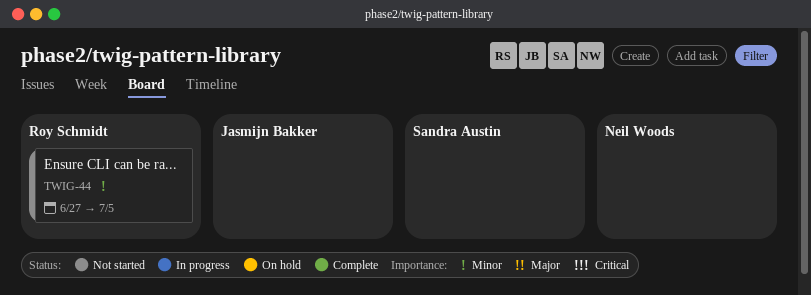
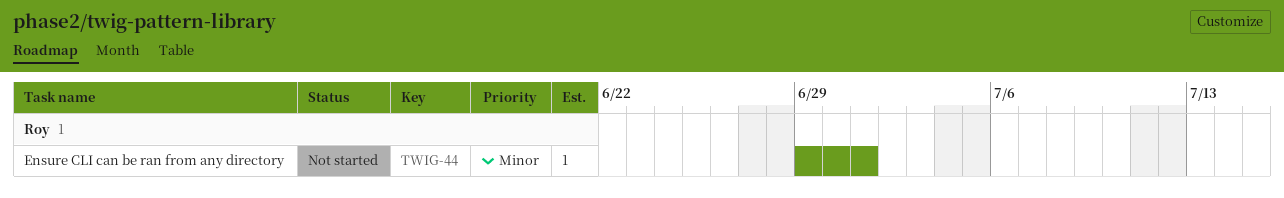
TWIG-44, start: Jun 27 -> Jun 29
TWIG-44, due: Jul 5 -> Jul 1

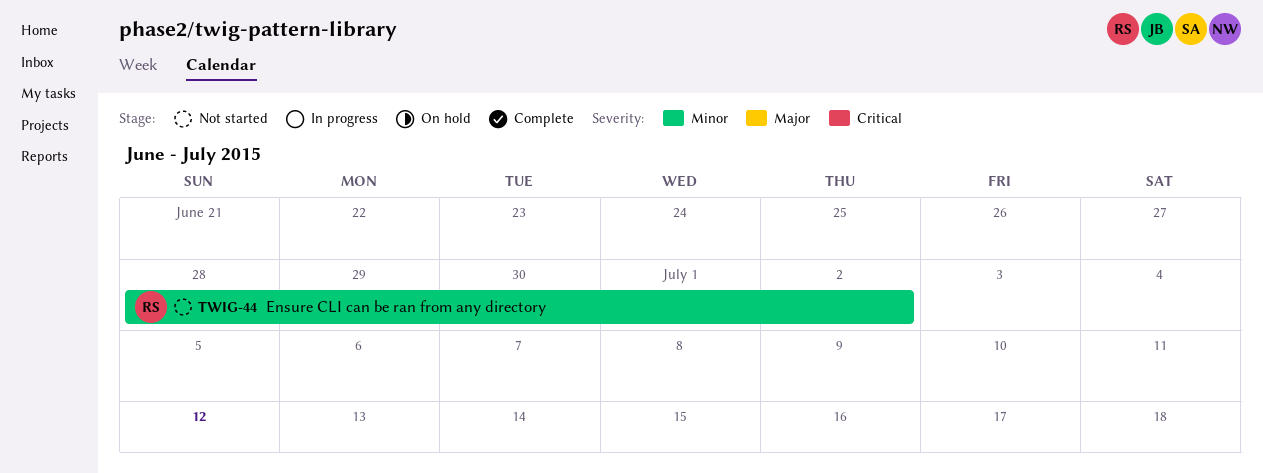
TWIG-44, start: Jun 29 -> Jun 28
TWIG-44, due: Jul 1 -> Jul 2

